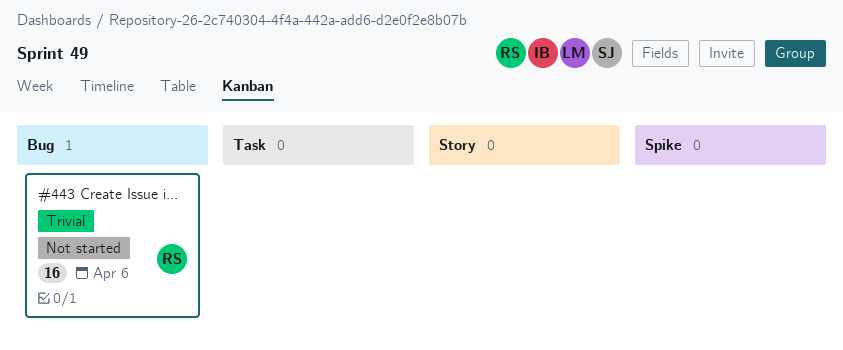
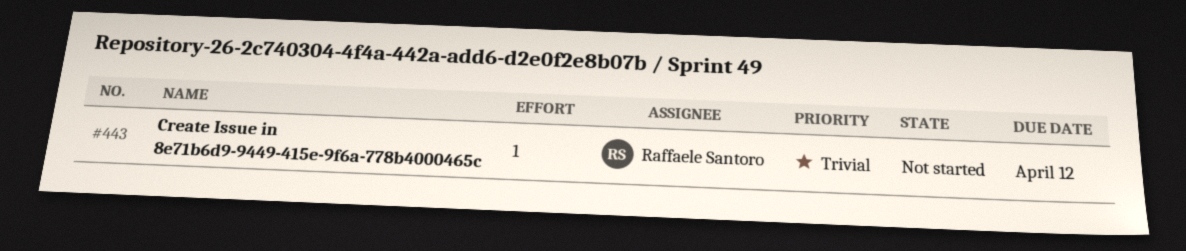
#443, estimate: 16 -> 1
#443, due: Apr 6 -> Apr 12

